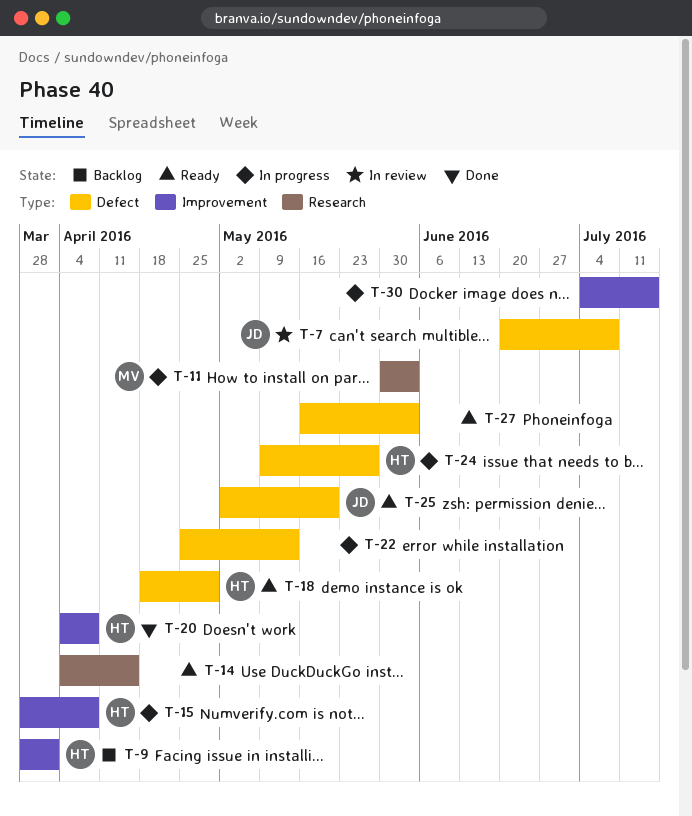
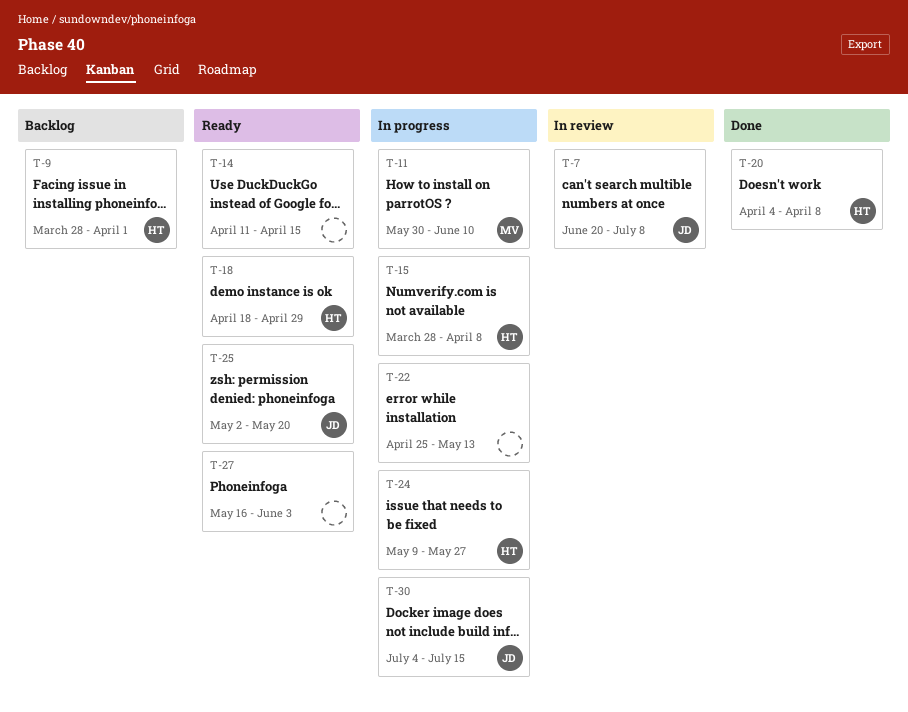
T-11, due: Jun 3 -> Jun 10
T-14, start: Apr 4 -> Apr 11
T-30, owner: none -> JD

